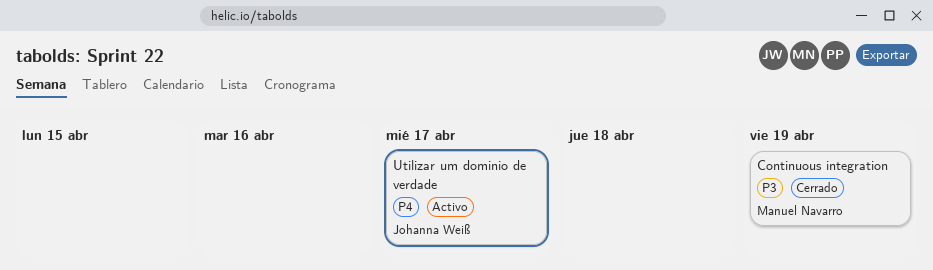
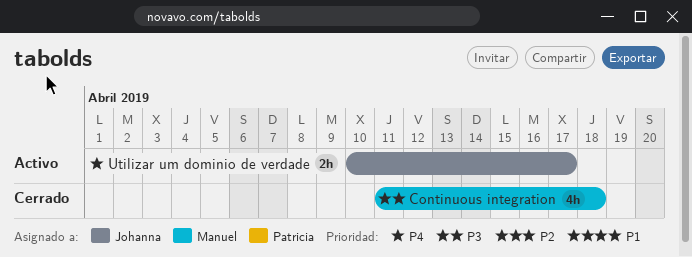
Continuous integration, due: Apr 19 -> Apr 18

